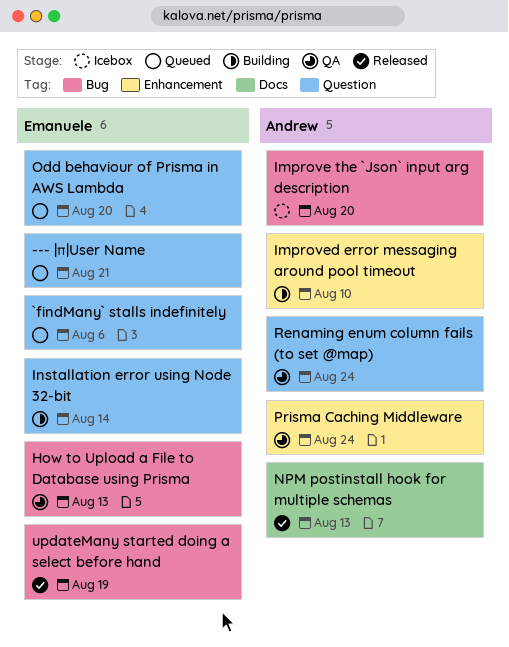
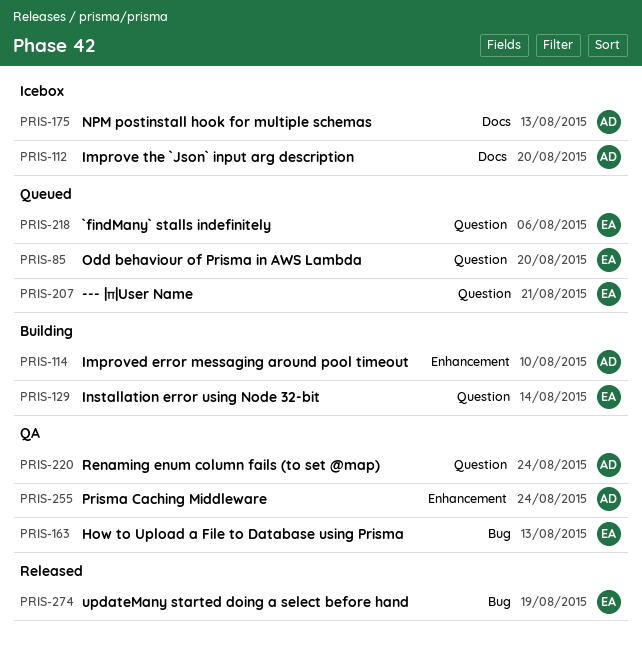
Improve the `Json` input arg description, label: Bug -> Docs
NPM postinstall hook for multiple schemas, status: Released -> Icebox

